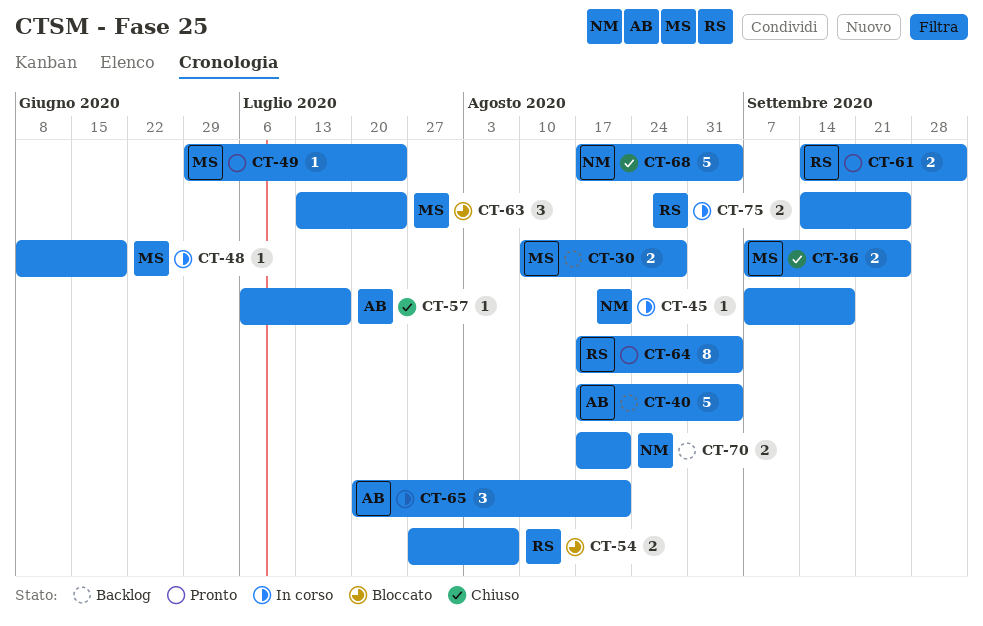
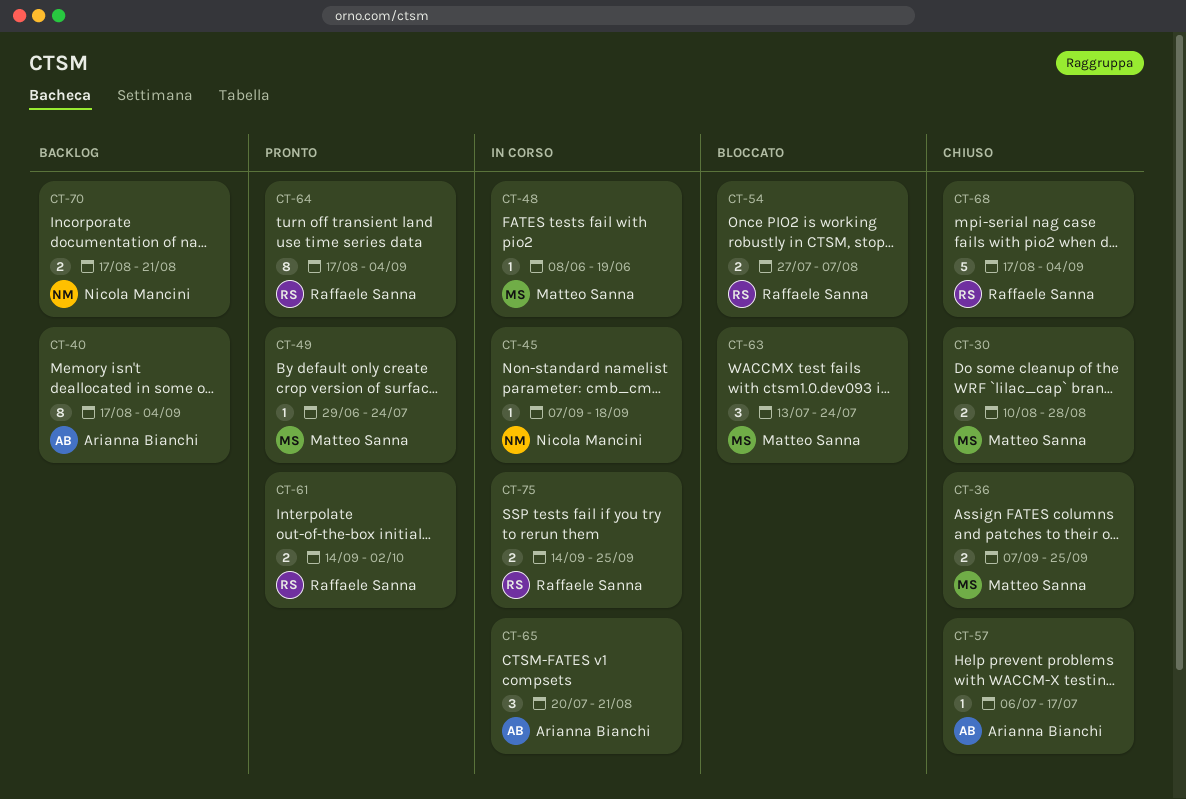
CT-30, status: Backlog -> Chiuso
CT-40, estimate: 5 -> 8
CT-68, owner: Nicola Mancini -> Raffaele Sanna

